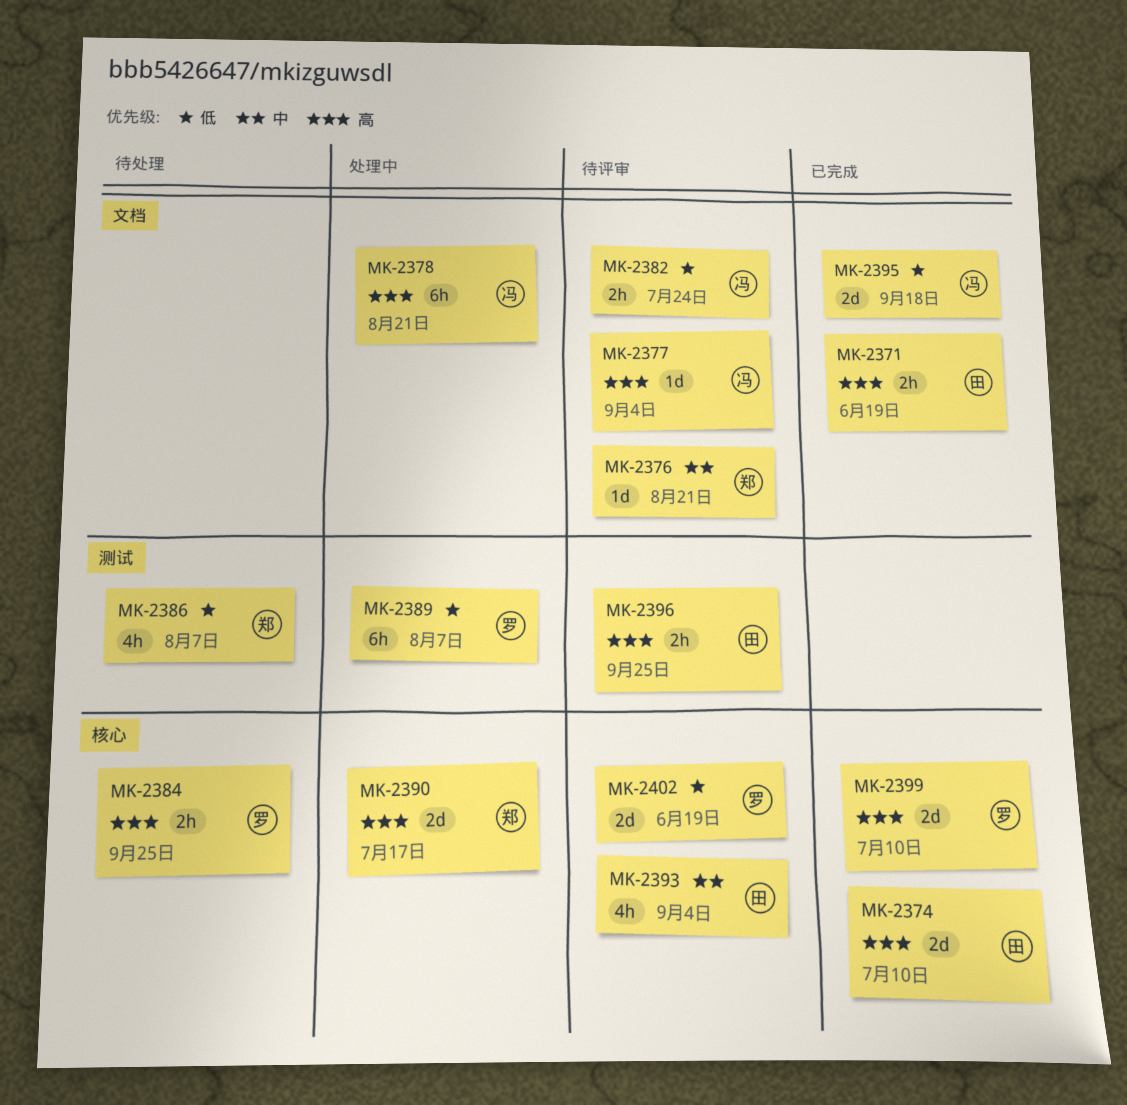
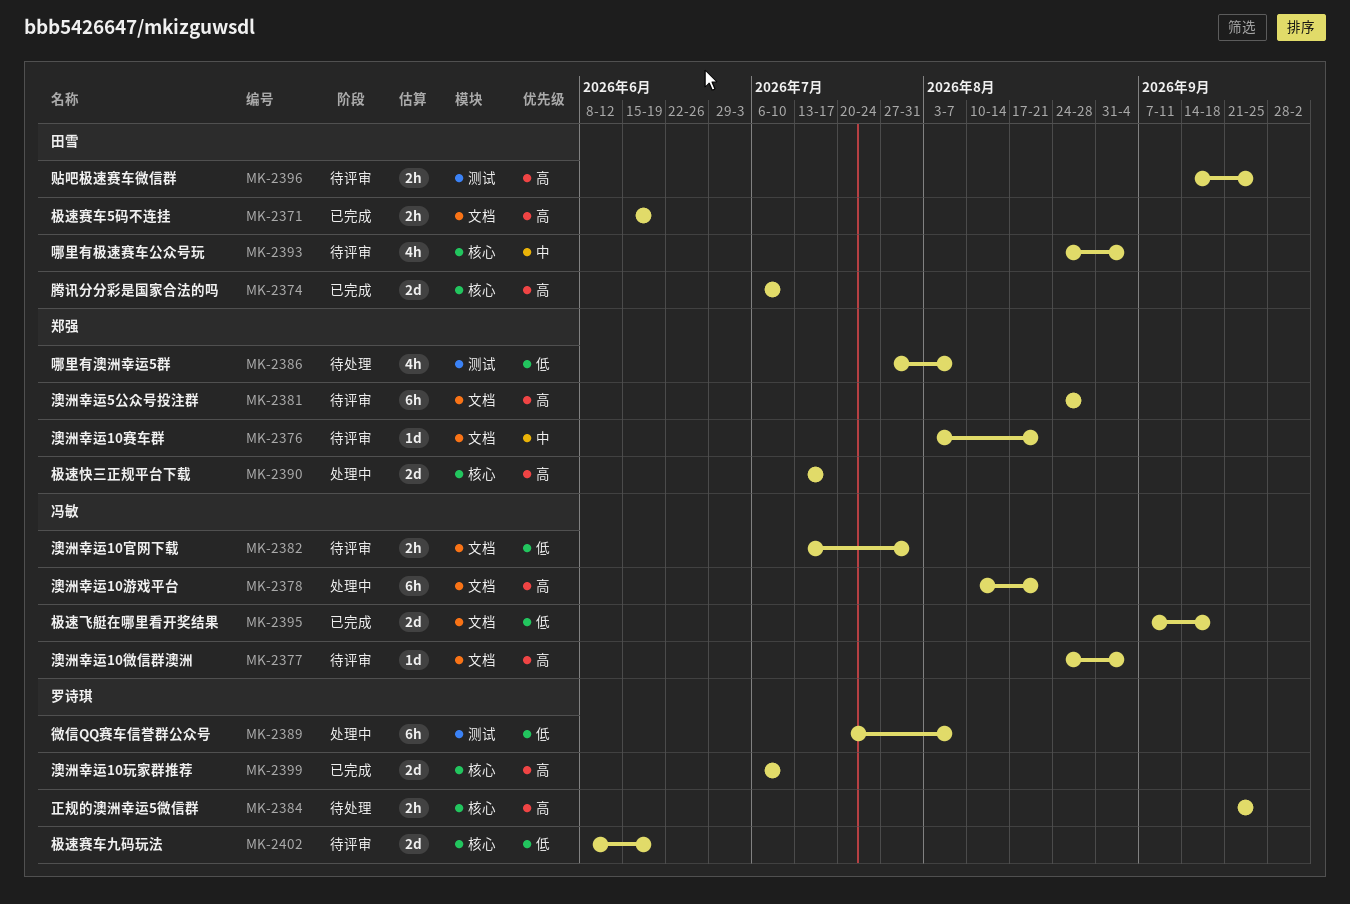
MK-2381: none -> present
MK-2382, due: Jul 24 -> Jul 31

